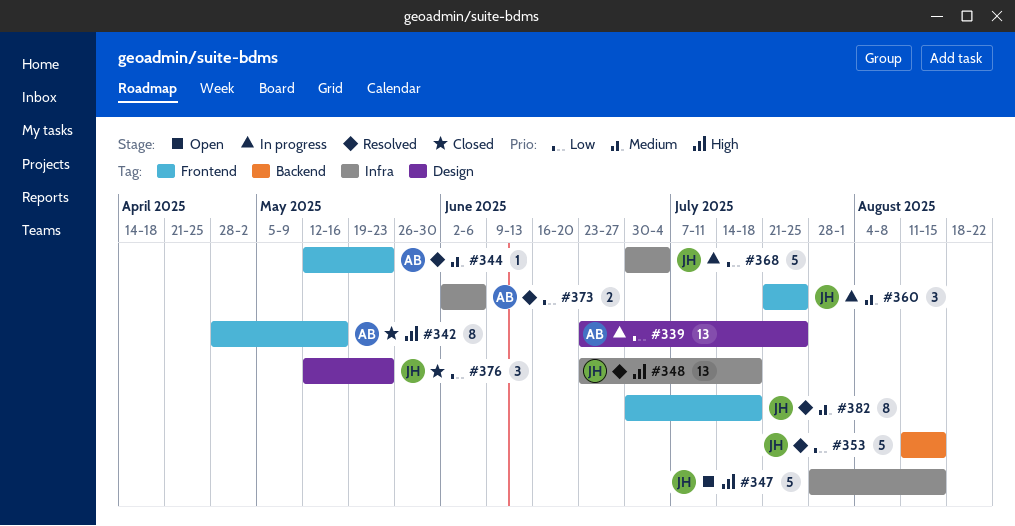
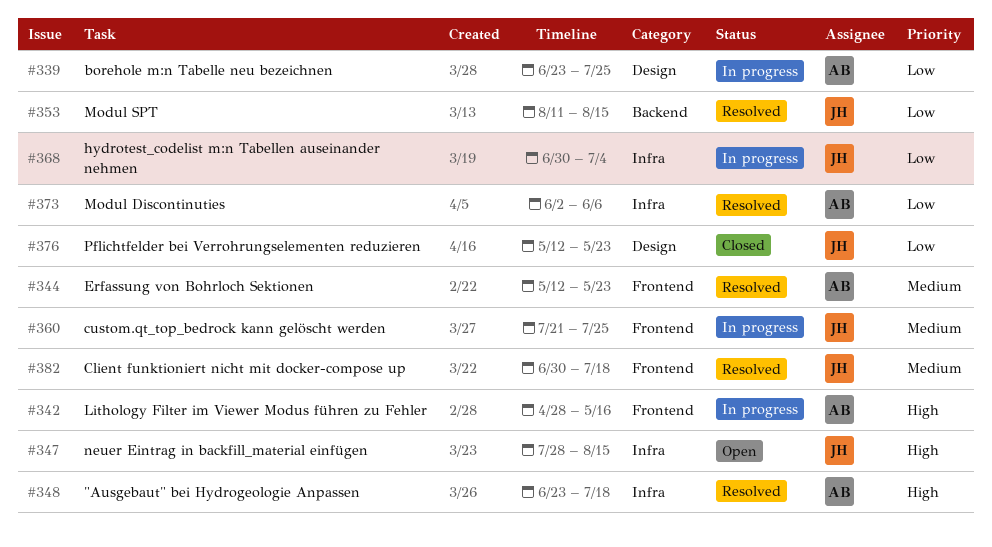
#342, status: Closed -> In progress
#348, owner: JH -> AB

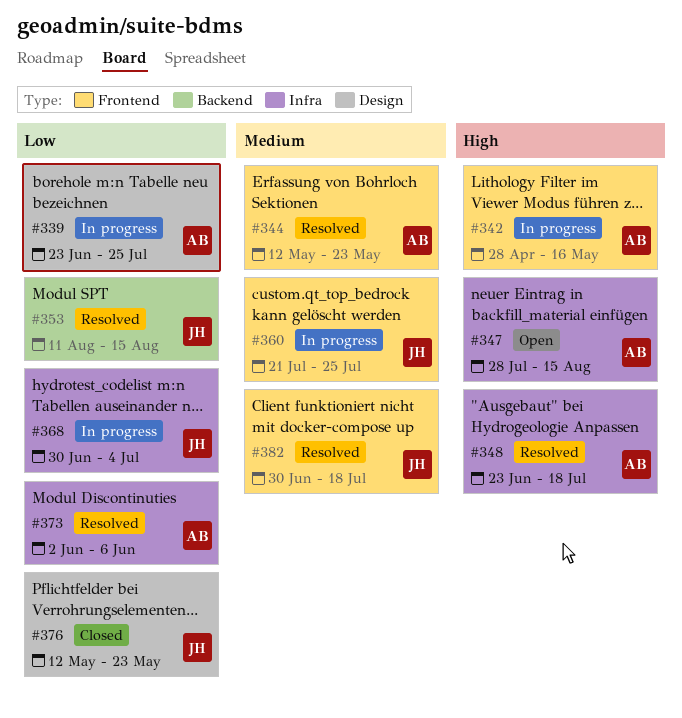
#347, owner: JH -> AB

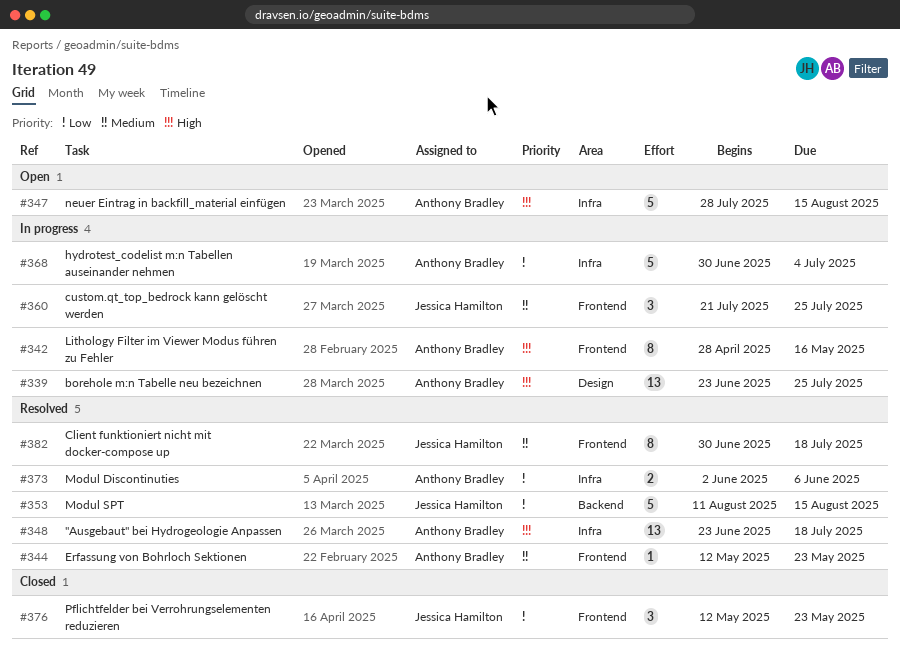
#339, priority: Low -> High
#368, owner: Jessica Hamilton -> Anthony Bradley
#376, label: Design -> Frontend

